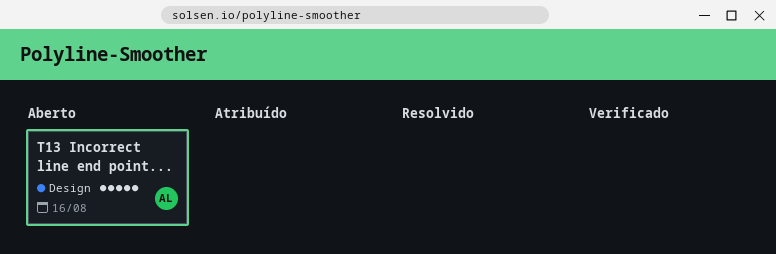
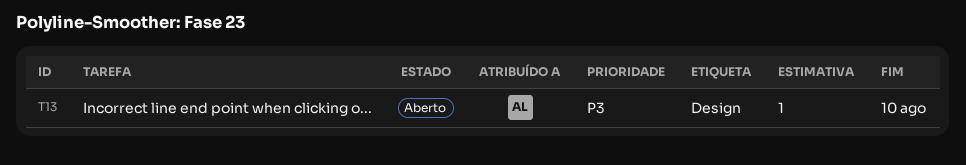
T13, estimate: 5 -> 1
T13, due: Aug 16 -> Aug 10

